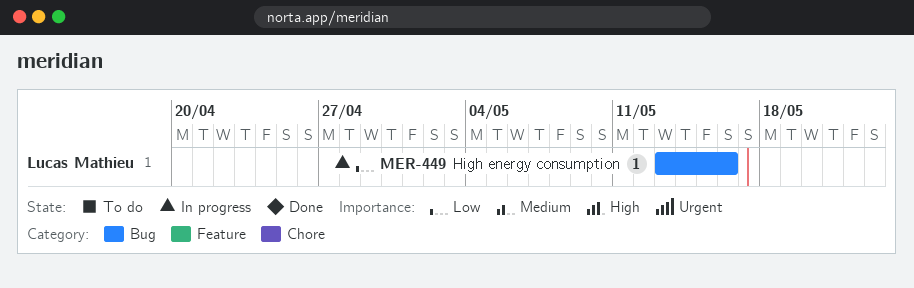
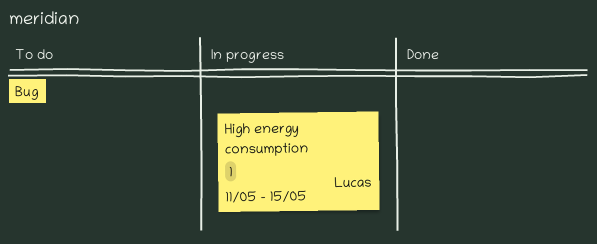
High energy consumption, start: May 13 -> May 11
High energy consumption, due: May 16 -> May 15

